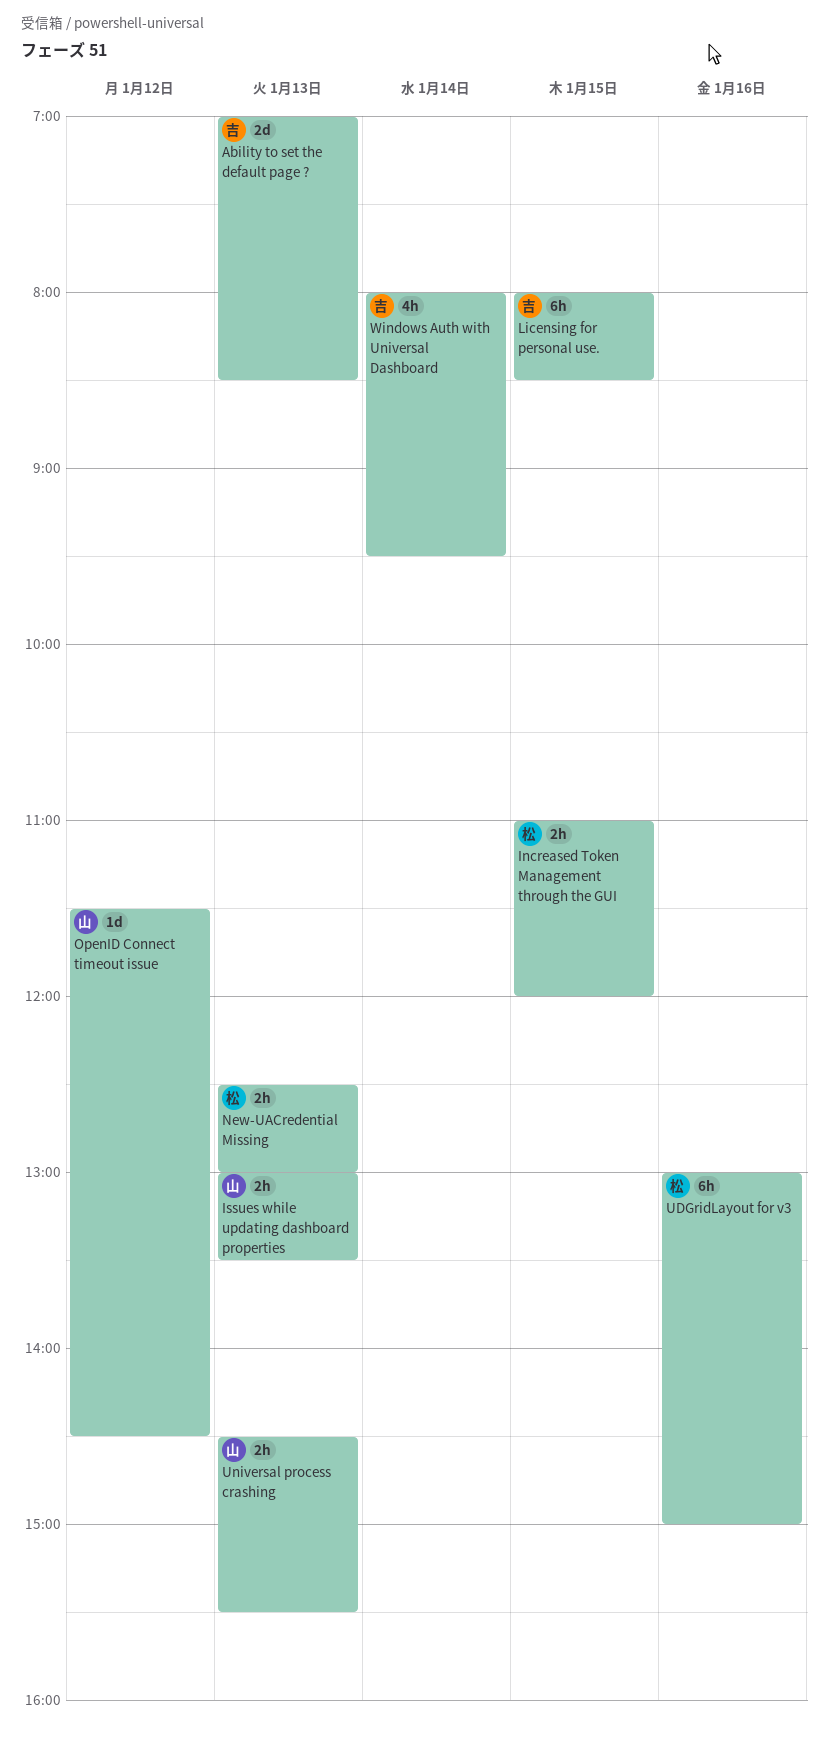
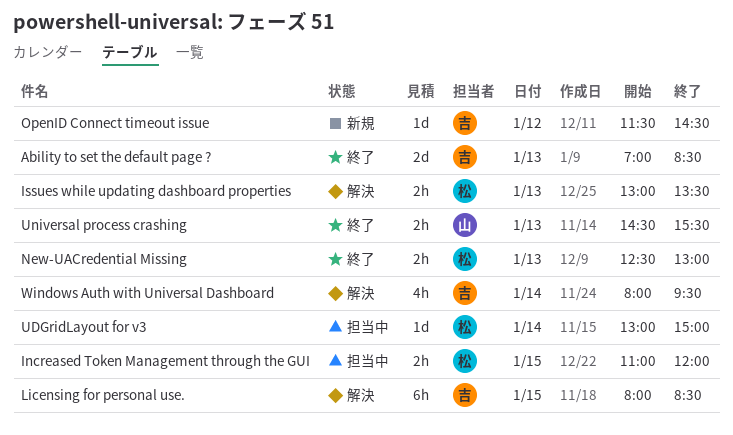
Issues while updating dashboard properties, owner: 山 -> 松
OpenID Connect timeout issue, owner: 山 -> 吉
UDGridLayout for v3, estimate: 6h -> 1d
UDGridLayout for v3, day: Jan 16 -> Jan 14

